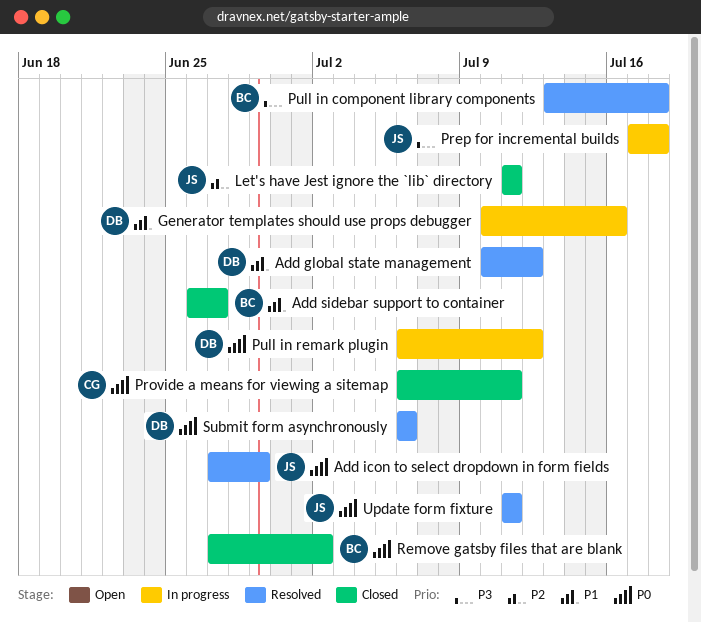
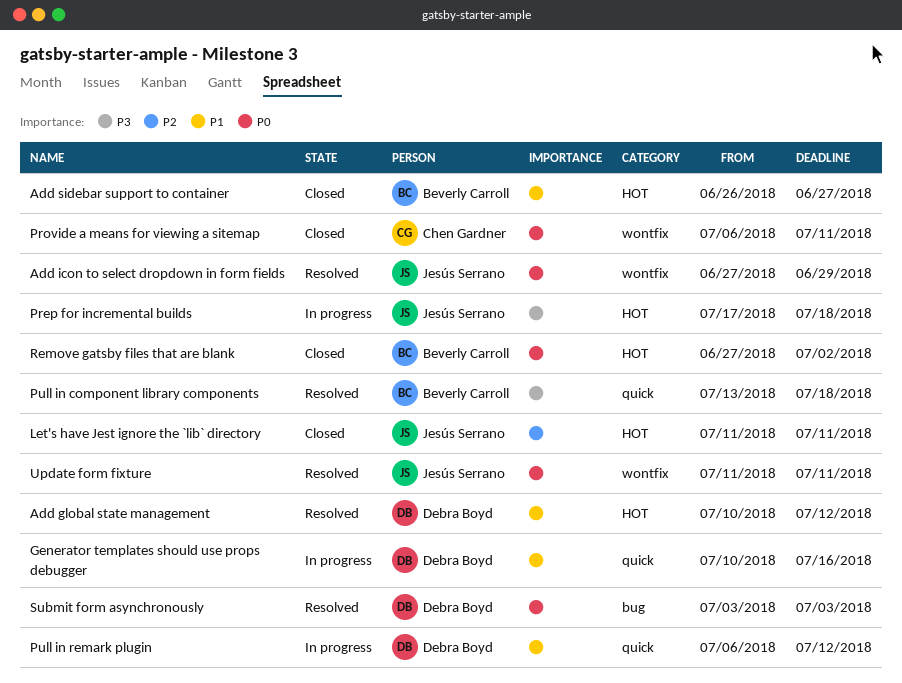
Pull in remark plugin, priority: P0 -> P1
Submit form asynchronously, start: Jul 6 -> Jul 3
Submit form asynchronously, due: Jul 6 -> Jul 3

